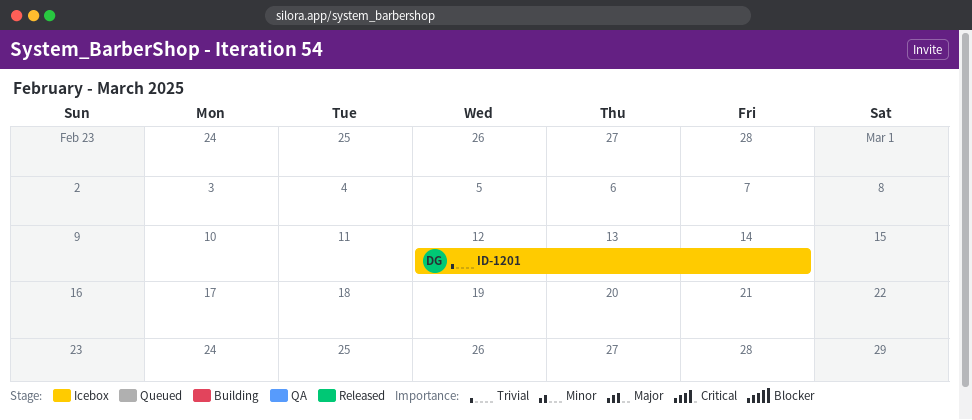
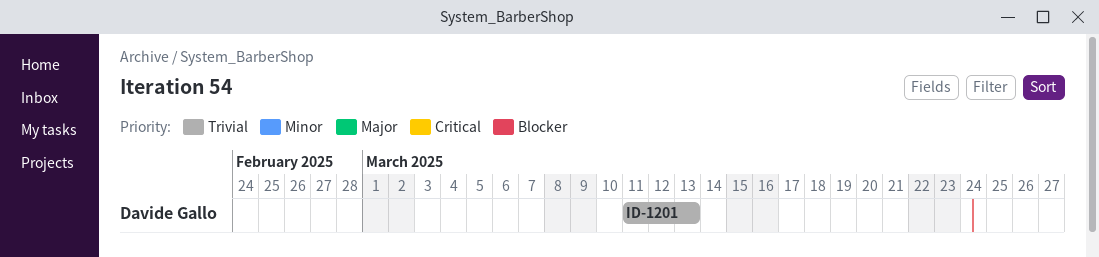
ID-1201, start: Mar 12 -> Mar 11
ID-1201, due: Mar 14 -> Mar 13

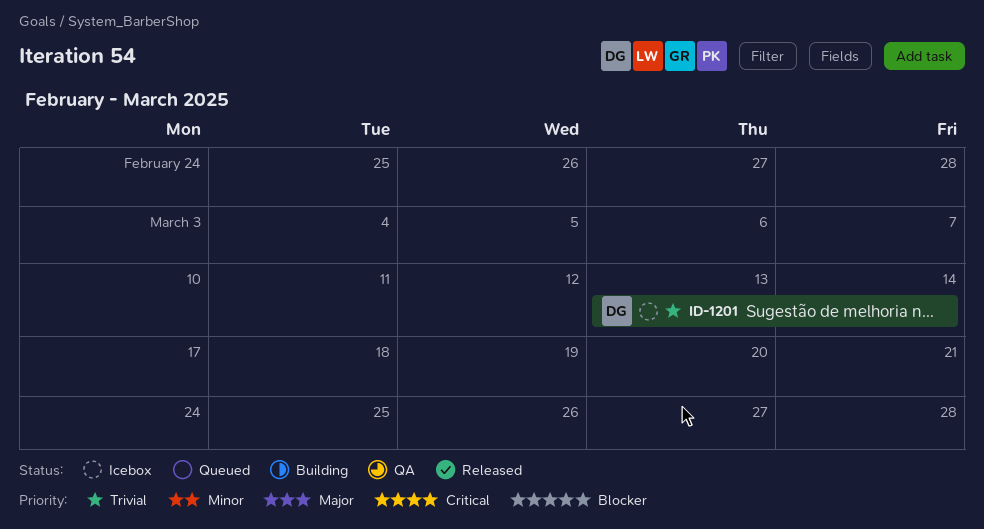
ID-1201, start: Mar 11 -> Mar 13
ID-1201, due: Mar 13 -> Mar 14

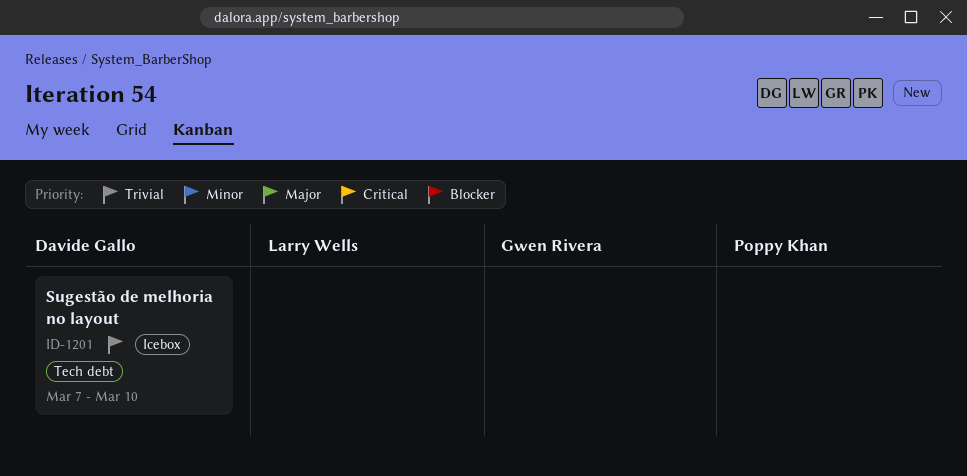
ID-1201, start: Mar 13 -> Mar 7
ID-1201, due: Mar 14 -> Mar 10

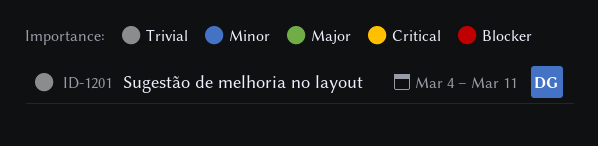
ID-1201, start: Mar 7 -> Mar 4
ID-1201, due: Mar 10 -> Mar 11

